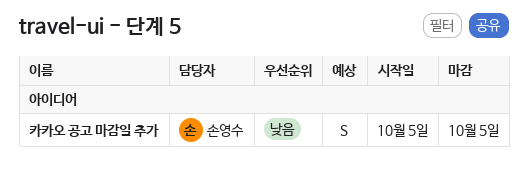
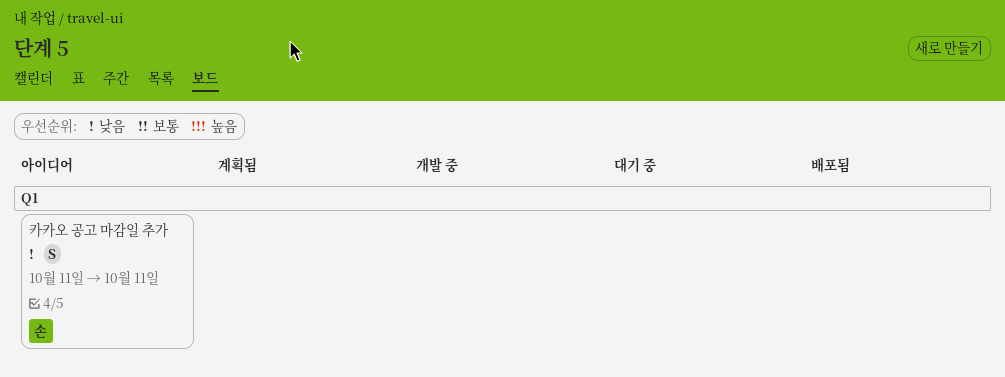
카카오 공고 마감일 추가, start: Oct 5 -> Oct 11
카카오 공고 마감일 추가, due: Oct 5 -> Oct 11

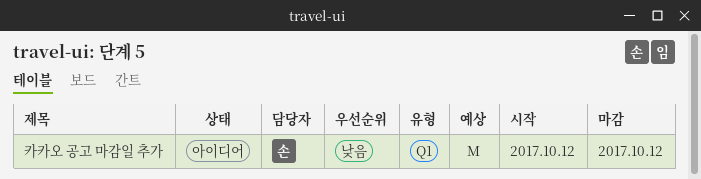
카카오 공고 마감일 추가, estimate: S -> M
카카오 공고 마감일 추가, start: Oct 11 -> Oct 12
카카오 공고 마감일 추가, due: Oct 11 -> Oct 12

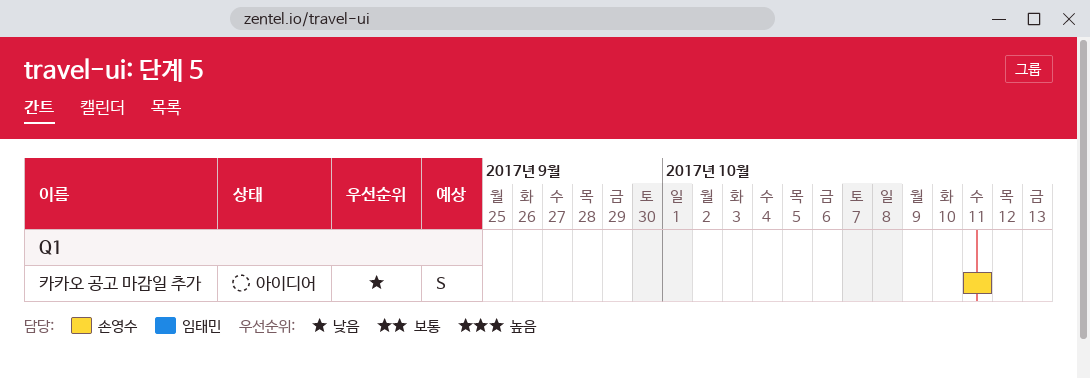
카카오 공고 마감일 추가, estimate: M -> S
카카오 공고 마감일 추가, start: Oct 12 -> Oct 11
카카오 공고 마감일 추가, due: Oct 12 -> Oct 11

